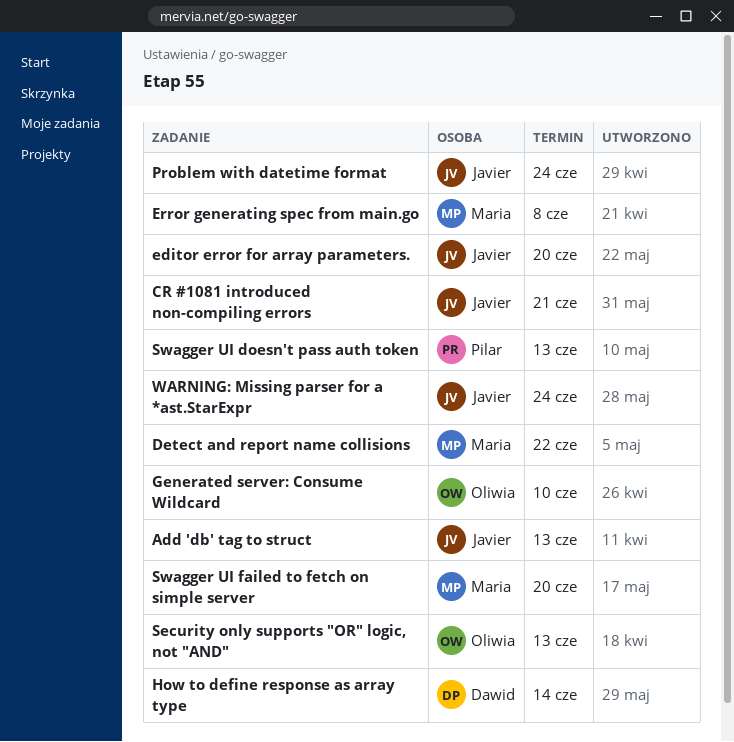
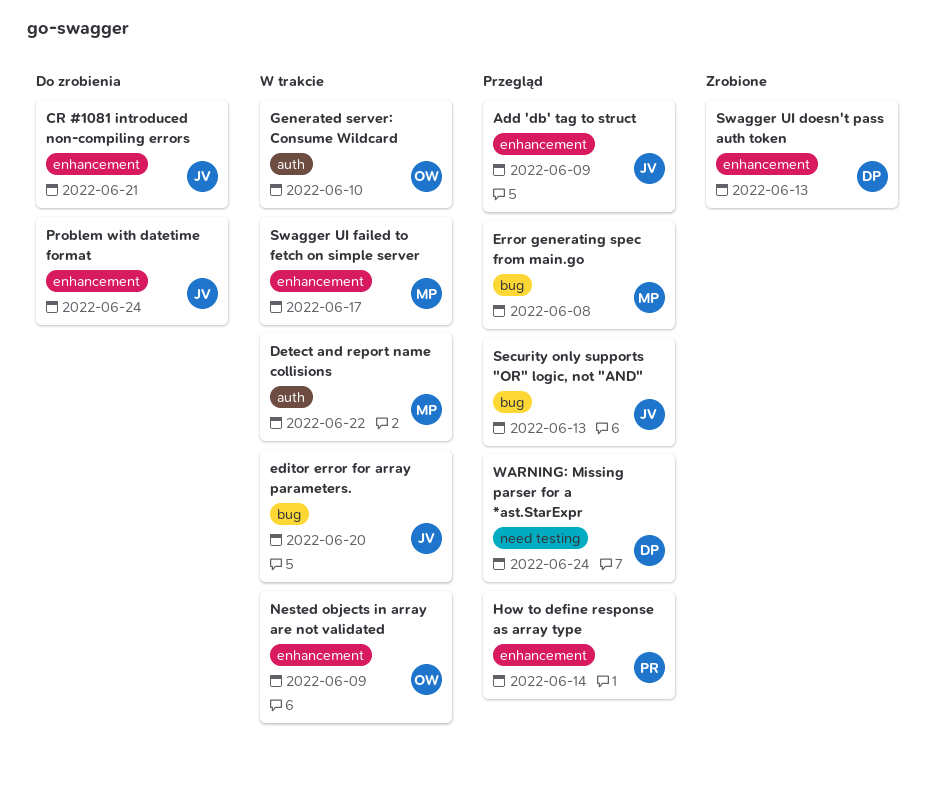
Add 'db' tag to struct, due: Jun 13 -> Jun 9
How to define response as array type, owner: Dawid -> Pilar
Nested objects in array are not validated: none -> present
Security only supports "OR" logic, not "AND", owner: Oliwia -> Javier
Swagger UI doesn't pass auth token, owner: Pilar -> Dawid
Swagger UI failed to fetch on simple server, due: Jun 20 -> Jun 17
WARNING: Missing parser for a *ast.StarExpr, owner: Javier -> Dawid

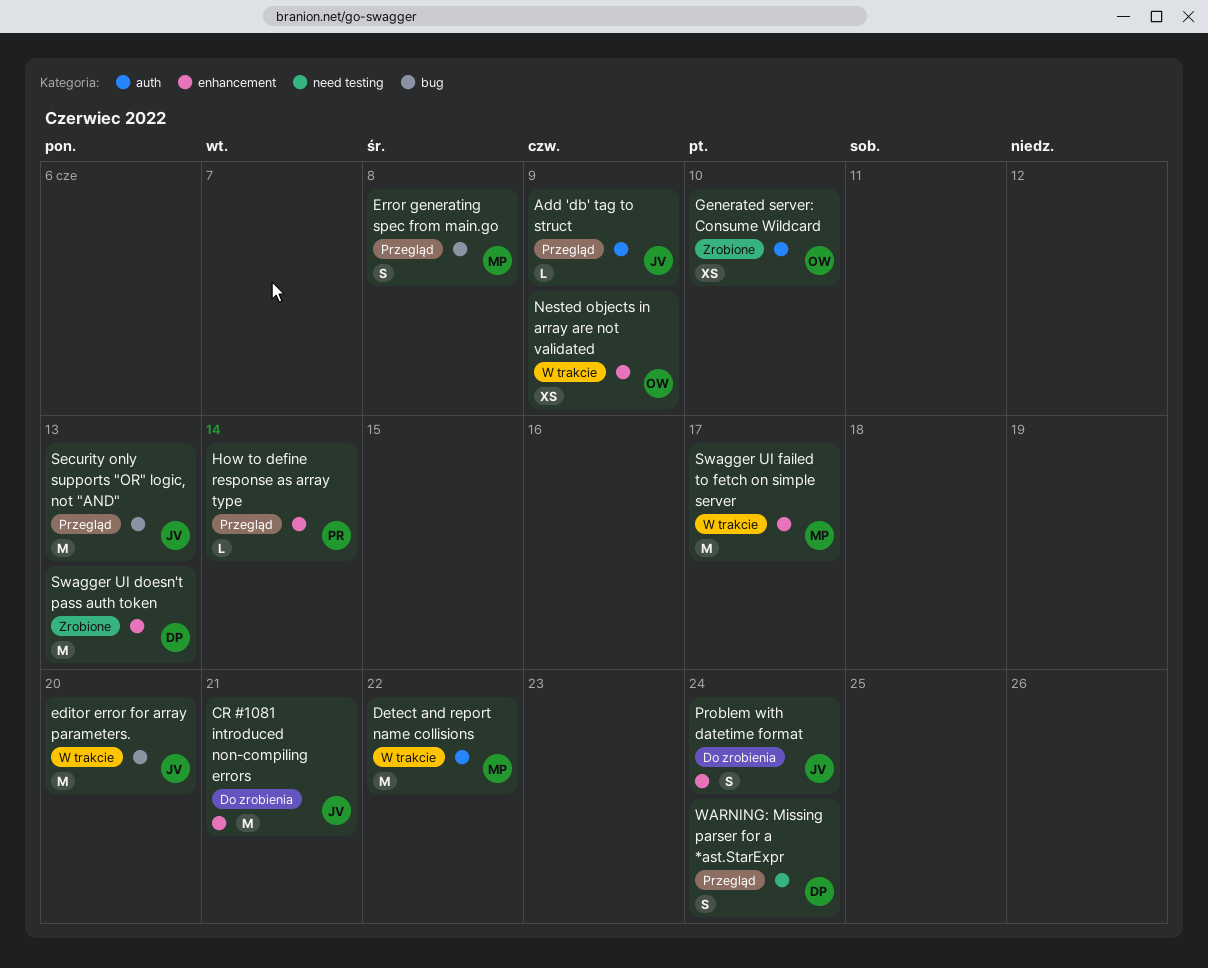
Add 'db' tag to struct, label: enhancement -> auth
Generated server: Consume Wildcard, status: W trakcie -> Zrobione

